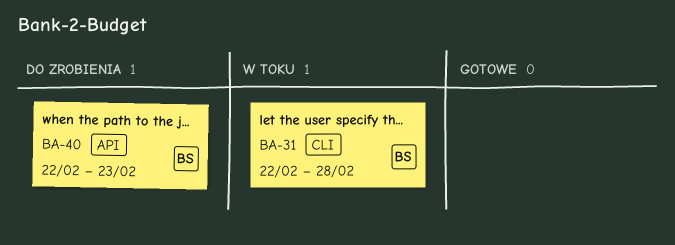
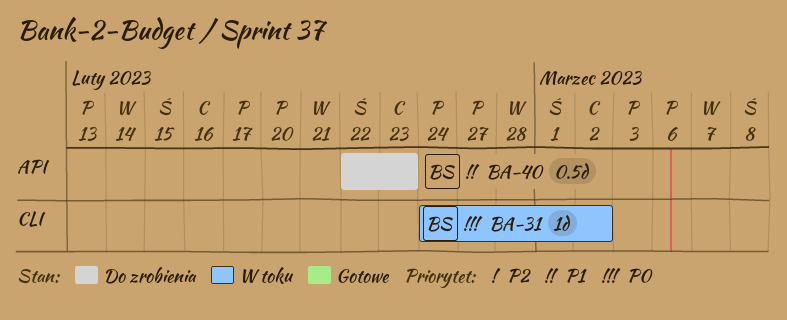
BA-31, start: Feb 22 -> Feb 24
BA-31, due: Feb 28 -> Mar 2

